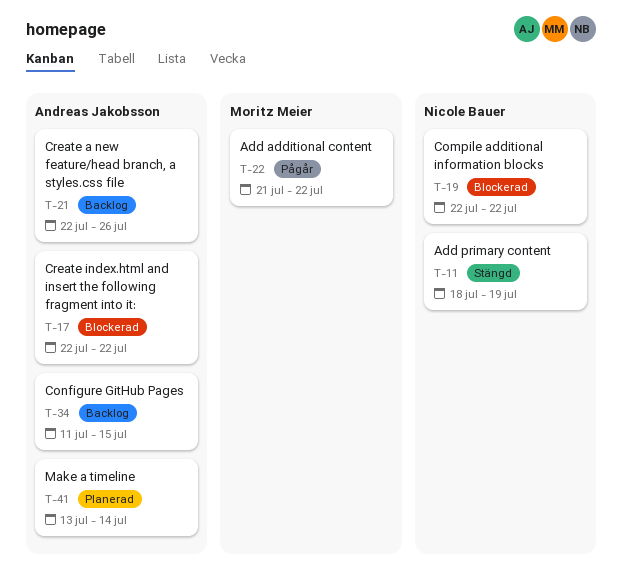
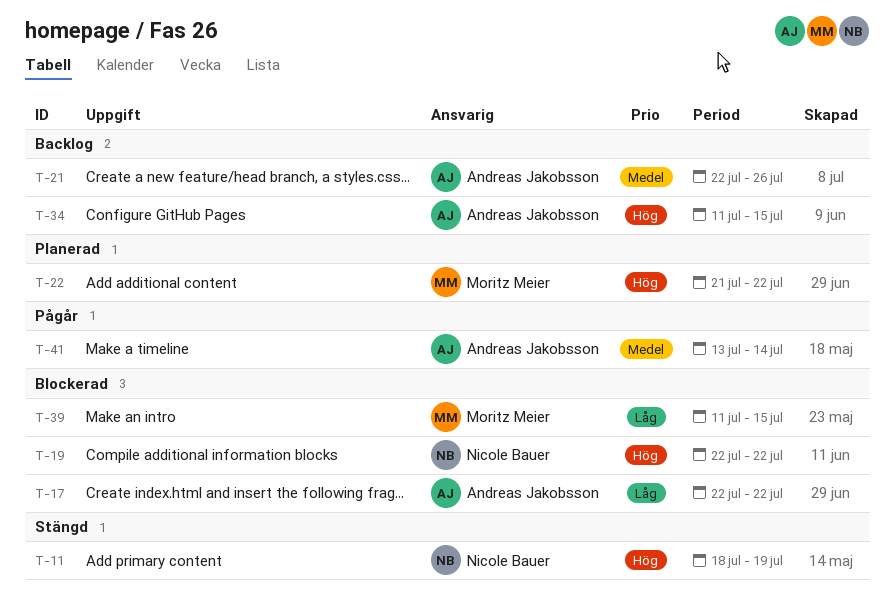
T-22, status: Pågår -> Planerad
T-39: none -> present
T-41, status: Planerad -> Pågår

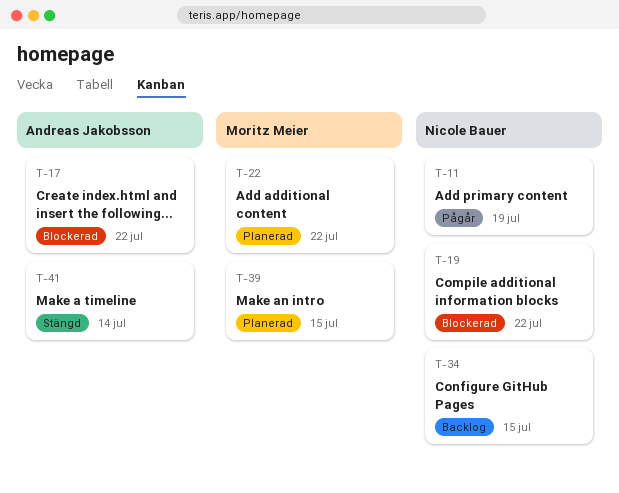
T-11, status: Stängd -> Pågår
T-21: present -> none
T-34, owner: Andreas Jakobsson -> Nicole Bauer
T-39, status: Blockerad -> Planerad
T-41, status: Pågår -> Stängd

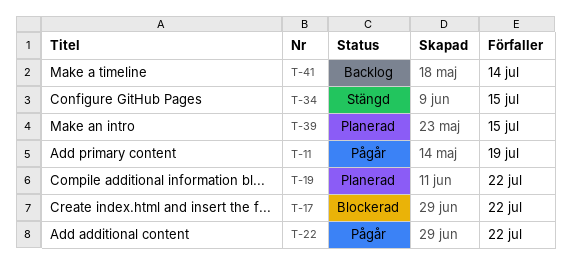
T-19, status: Blockerad -> Planerad
T-22, status: Planerad -> Pågår
T-34, status: Backlog -> Stängd
T-41, status: Stängd -> Backlog

